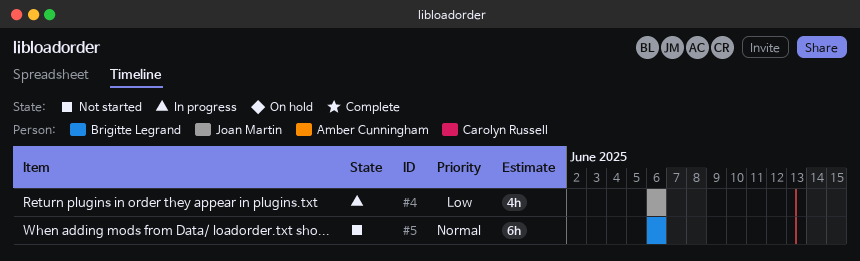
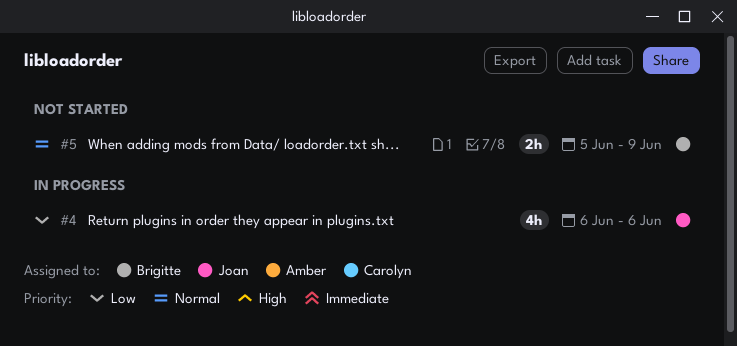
#5, estimate: 6h -> 2h
#5, start: Jun 6 -> Jun 5
#5, due: Jun 6 -> Jun 9

